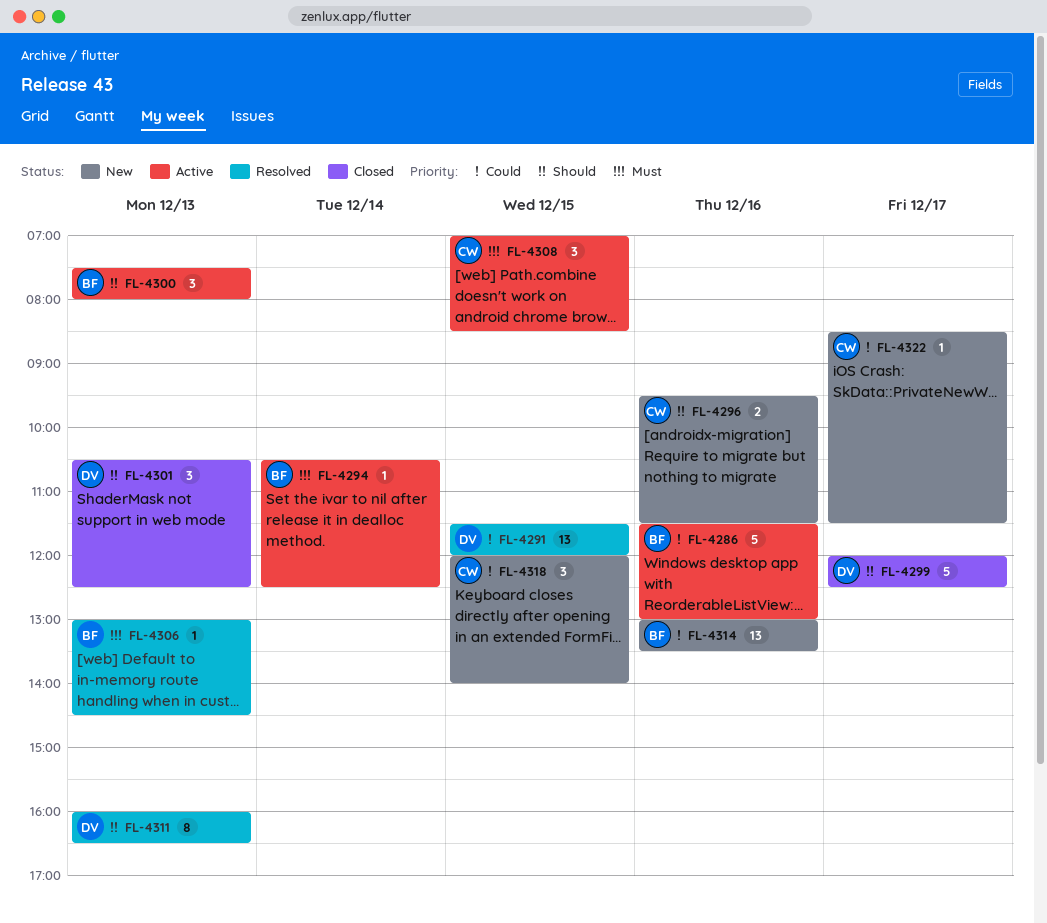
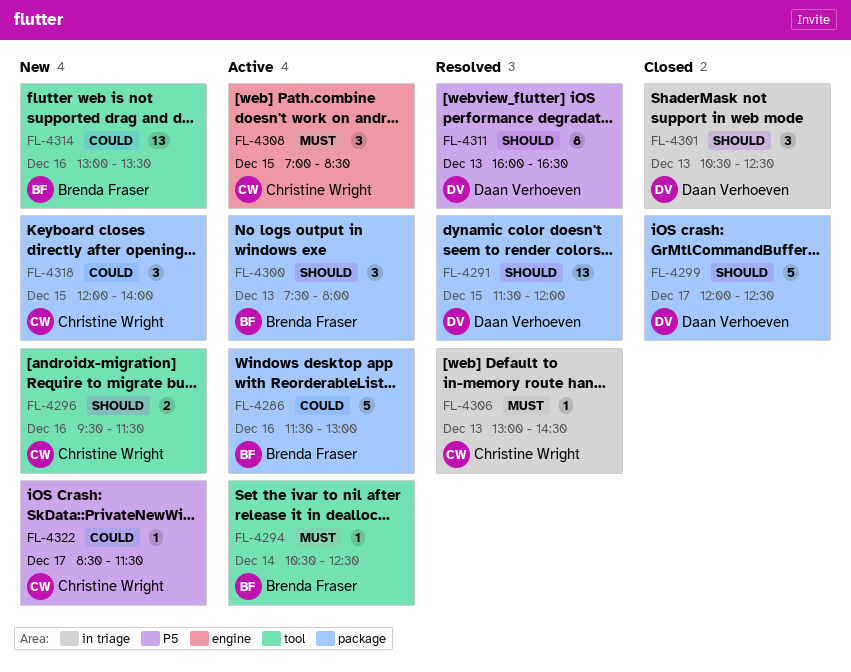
FL-4291, priority: Could -> Should
FL-4306, owner: Brenda Fraser -> Christine Wright

